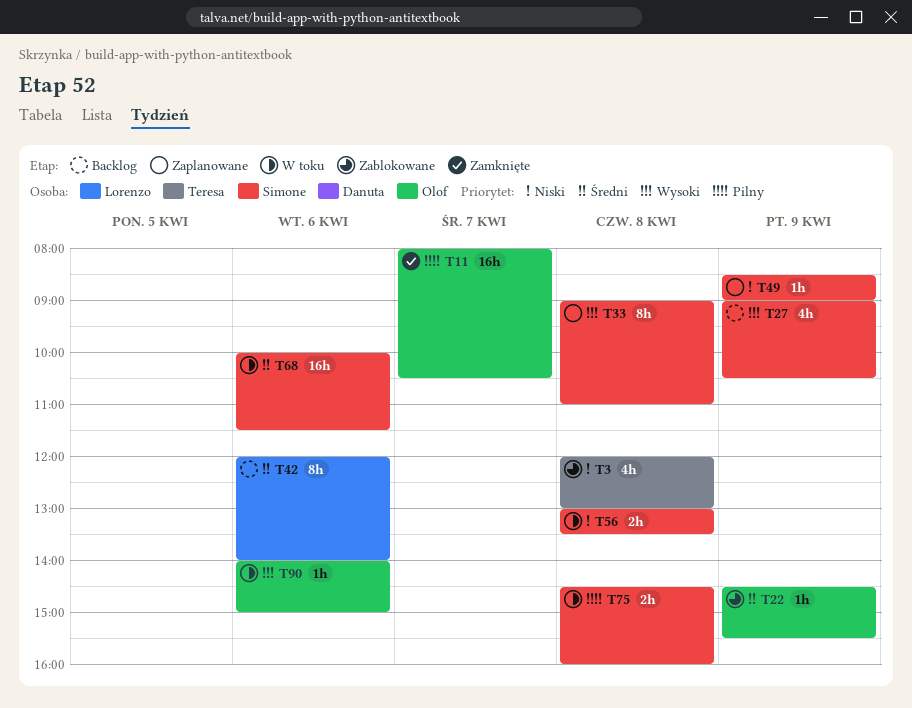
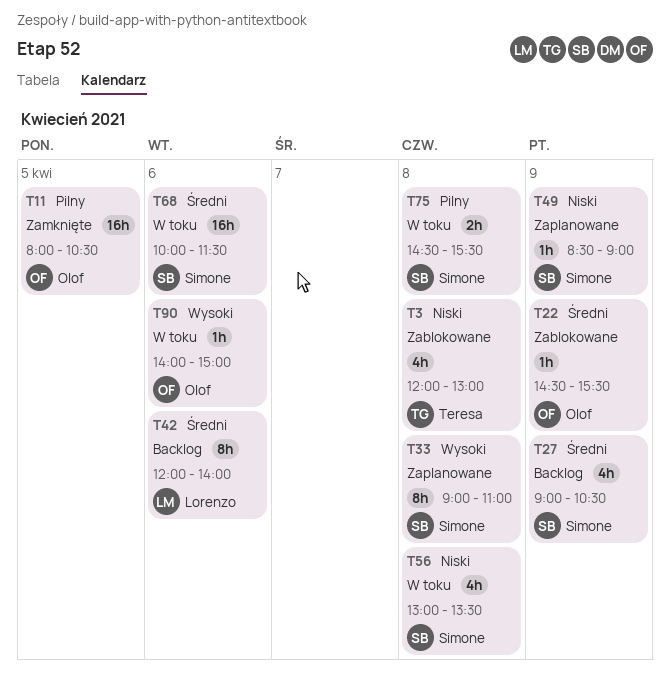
T11, day: Apr 7 -> Apr 5
T27, priority: Wysoki -> Średni
T56, estimate: 2h -> 4h
T75, ends: 16:00 -> 15:30

